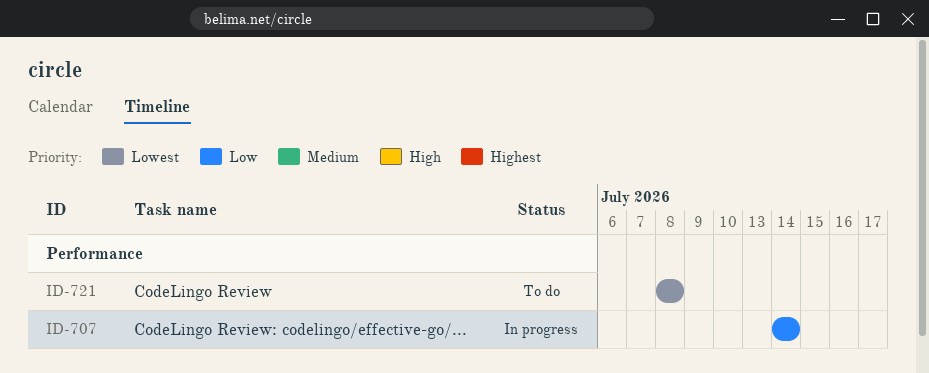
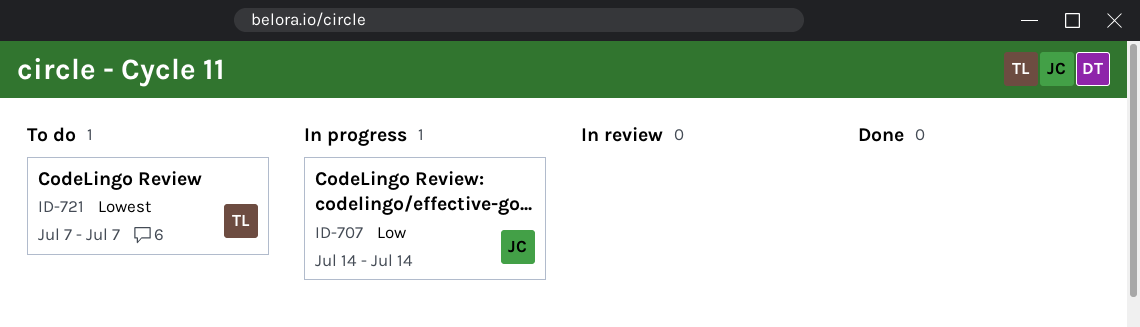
ID-721, start: Jul 8 -> Jul 7
ID-721, due: Jul 8 -> Jul 7

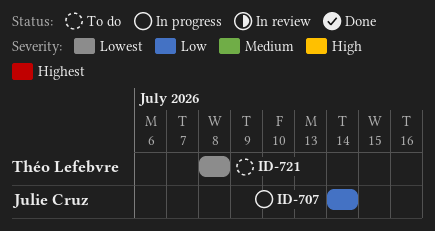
ID-721, start: Jul 7 -> Jul 8
ID-721, due: Jul 7 -> Jul 8

